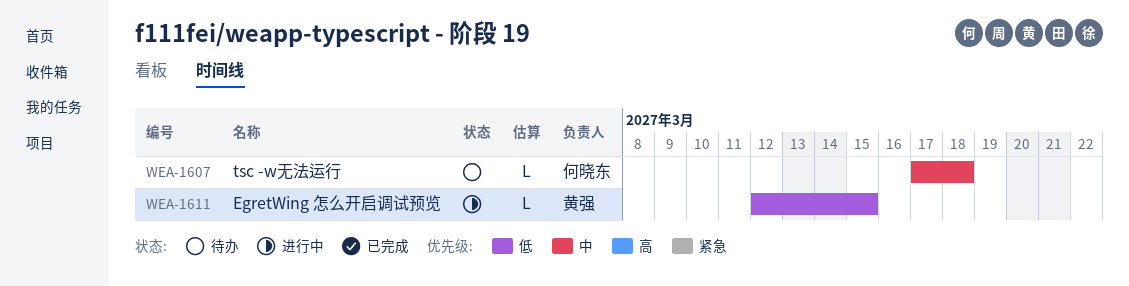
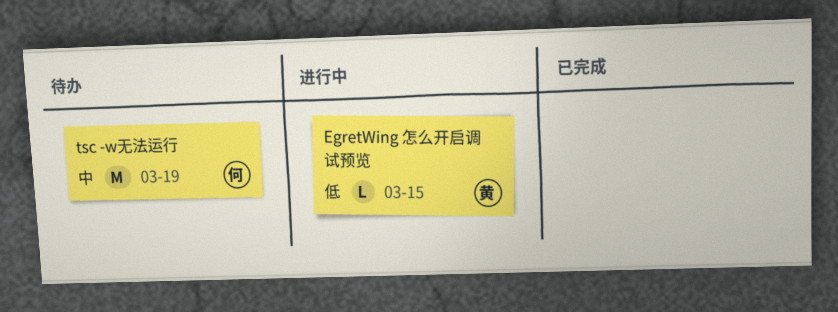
tsc -w无法运行, estimate: L -> M
tsc -w无法运行, due: Mar 18 -> Mar 19

